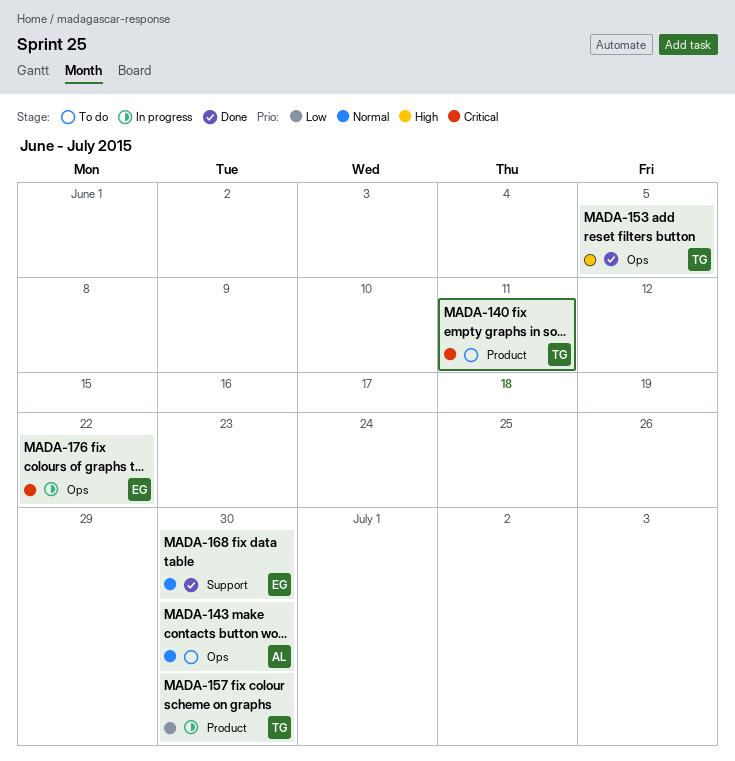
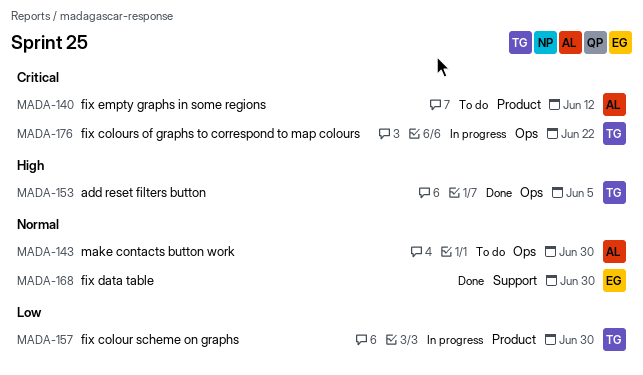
MADA-140, owner: TG -> AL
MADA-140, due: Jun 11 -> Jun 12
MADA-176, owner: EG -> TG

